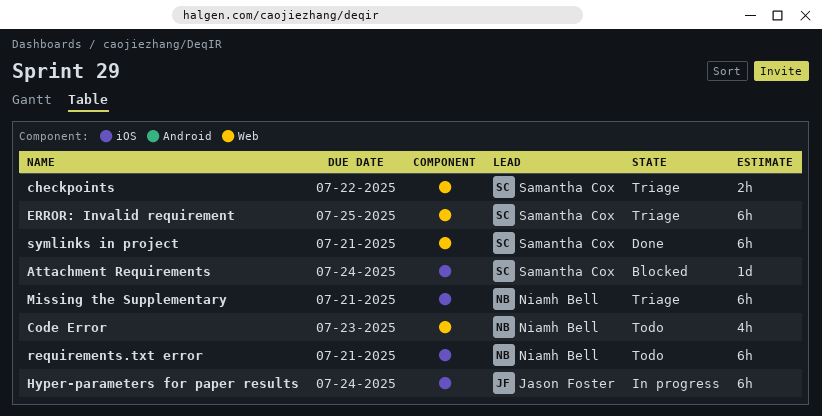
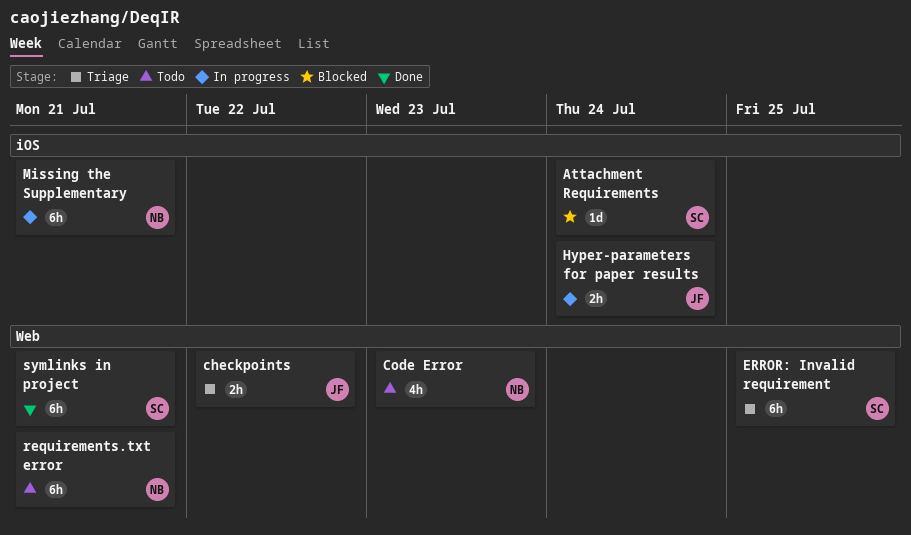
checkpoints, owner: Samantha Cox -> Jason Foster
Hyper-parameters for paper results, estimate: 6h -> 2h
Missing the Supplementary, status: Triage -> In progress
requirements.txt error, label: iOS -> Web

